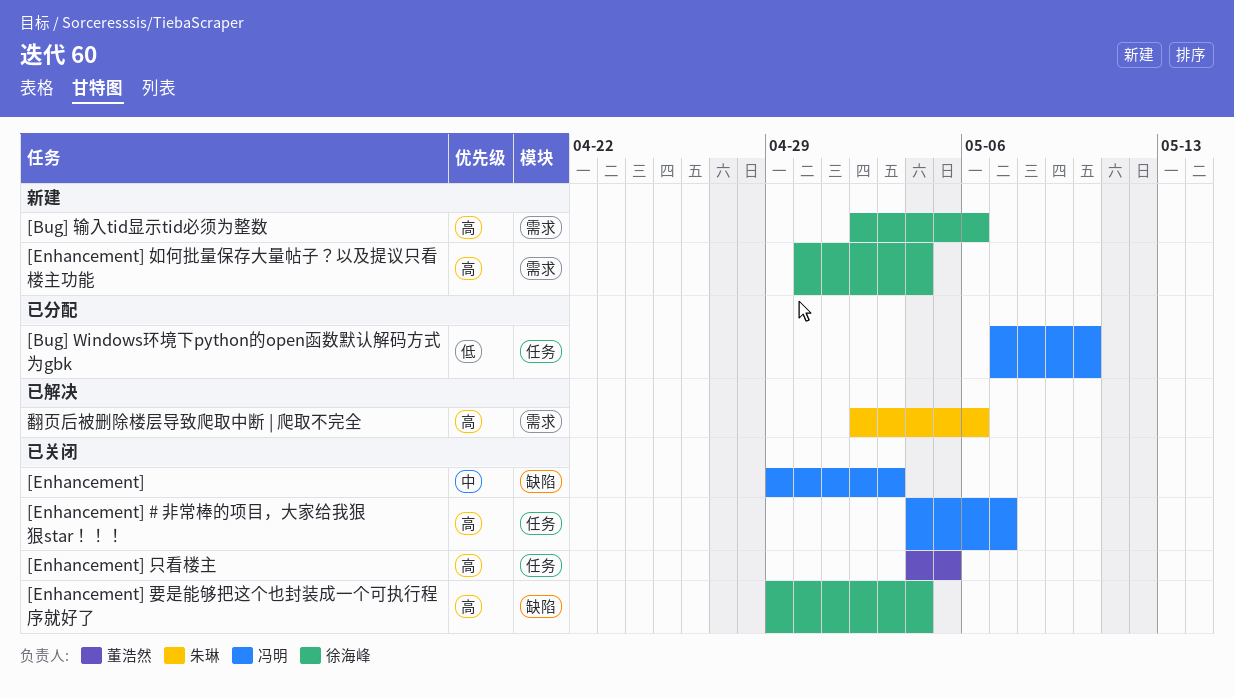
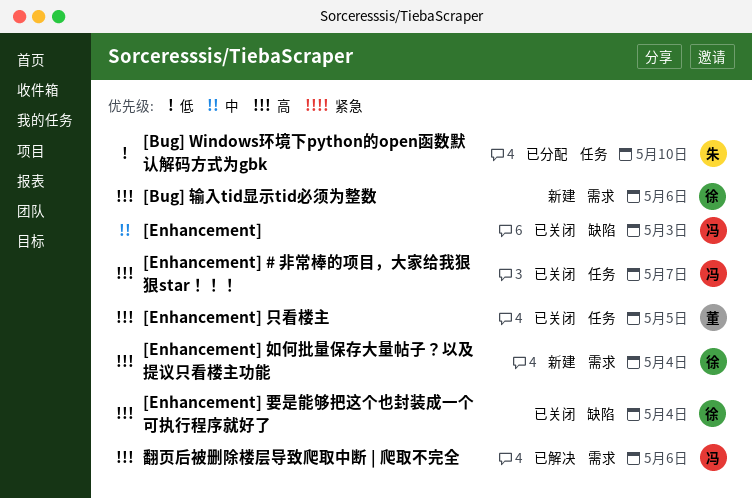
[Bug] Windows环境下python的open函数默认解码方式为gbk, owner: 冯明 -> 朱琳
翻页后被删除楼层导致爬取中断 | 爬取不完全, owner: 朱琳 -> 冯明

